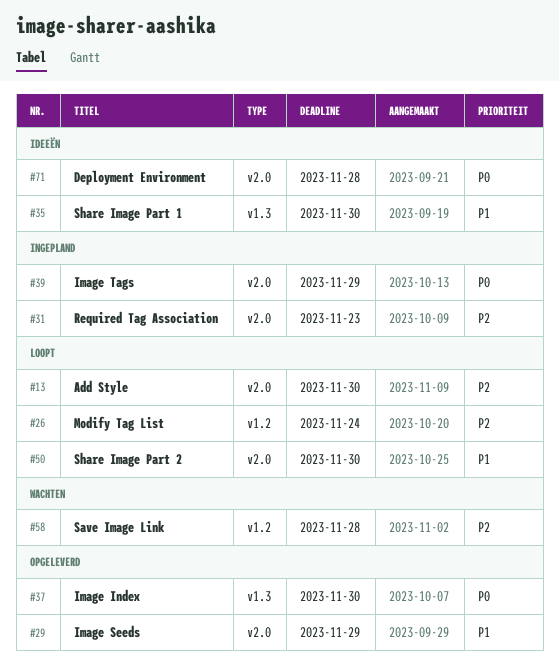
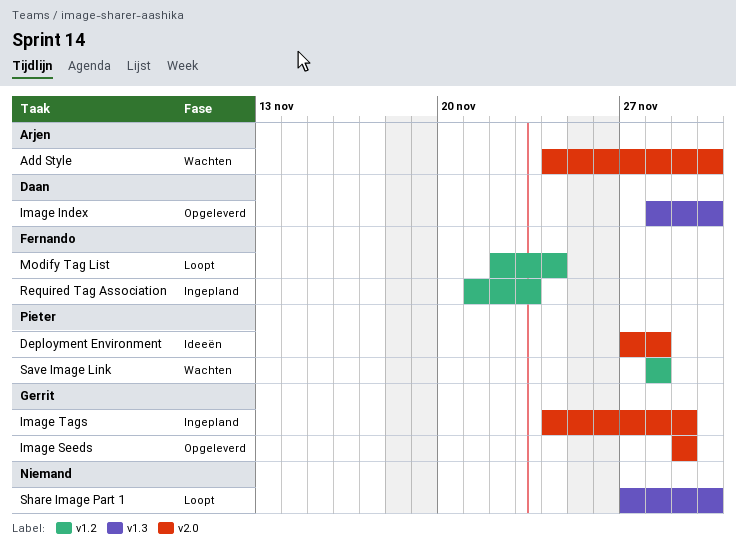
Add Style, status: Loopt -> Wachten
Required Tag Association, label: v2.0 -> v1.2
Share Image Part 1, status: Ideeën -> Loopt
Share Image Part 2: present -> none

